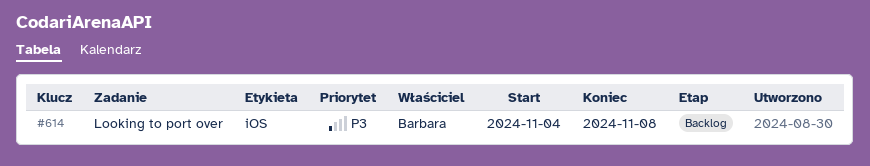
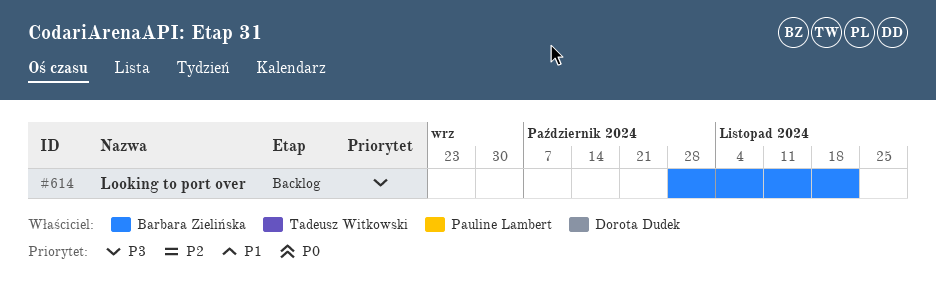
#614, start: Nov 4 -> Oct 28
#614, due: Nov 8 -> Nov 22

